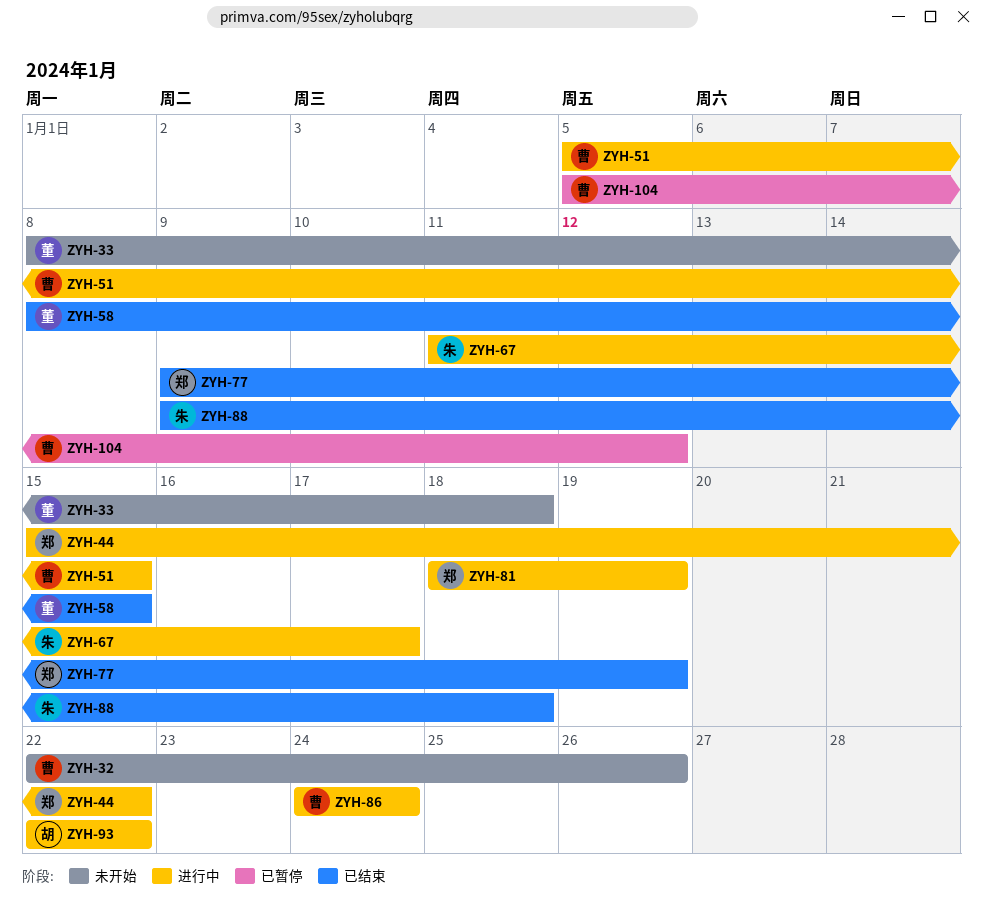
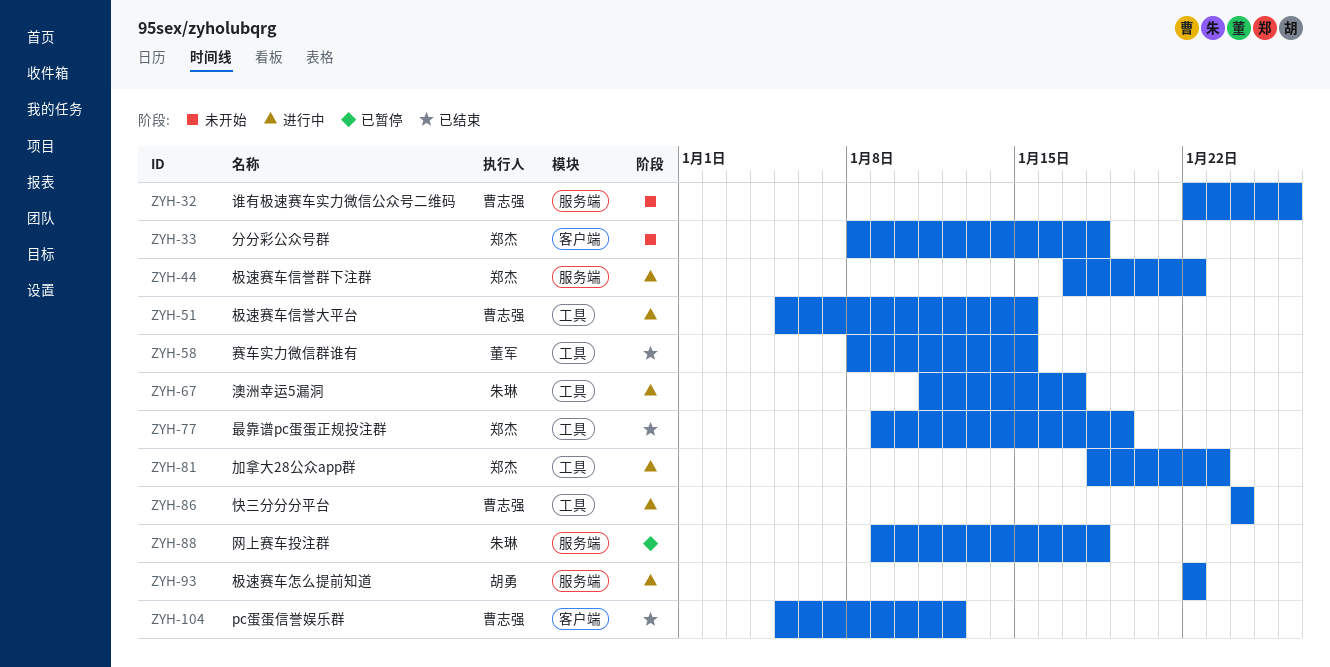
ZYH-33, owner: 董军 -> 郑杰
ZYH-44, start: Jan 15 -> Jan 17
ZYH-81, due: Jan 19 -> Jan 23
ZYH-88, status: 已结束 -> 已暂停
ZYH-104, status: 已暂停 -> 已结束

